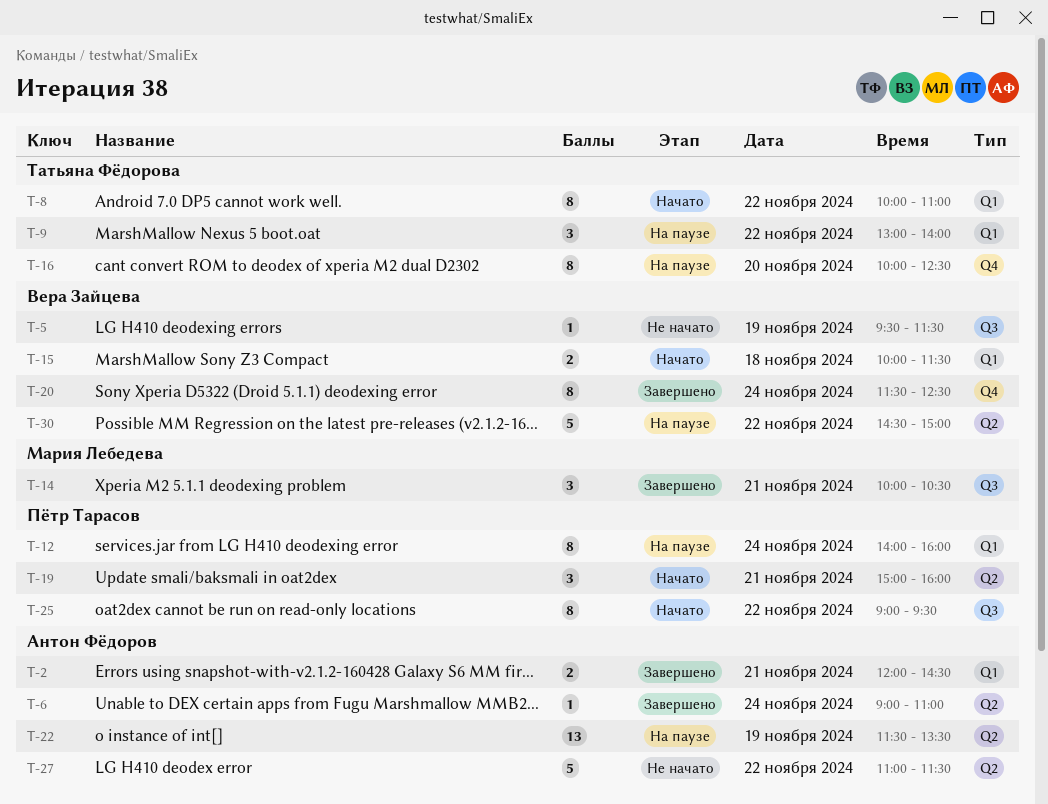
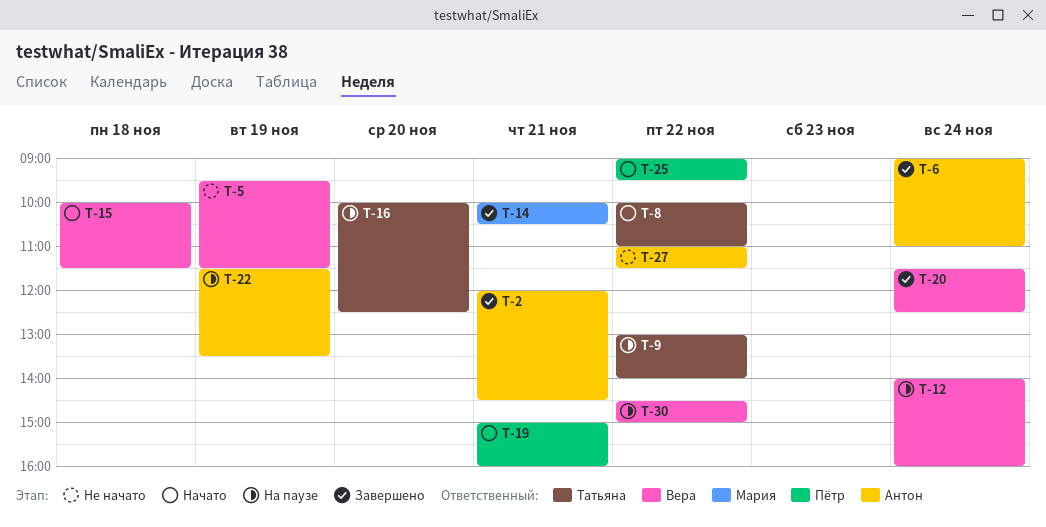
T-12, owner: Пётр Тарасов -> Вера Зайцева

